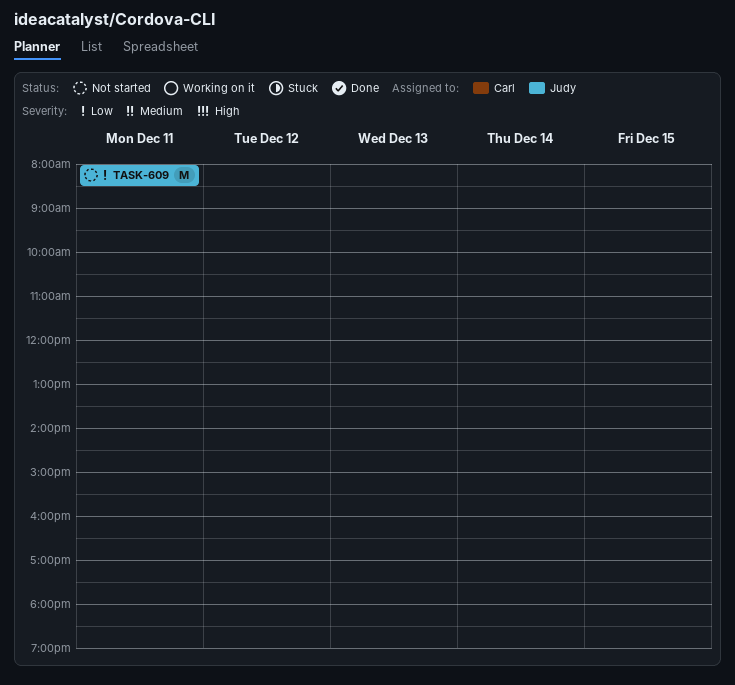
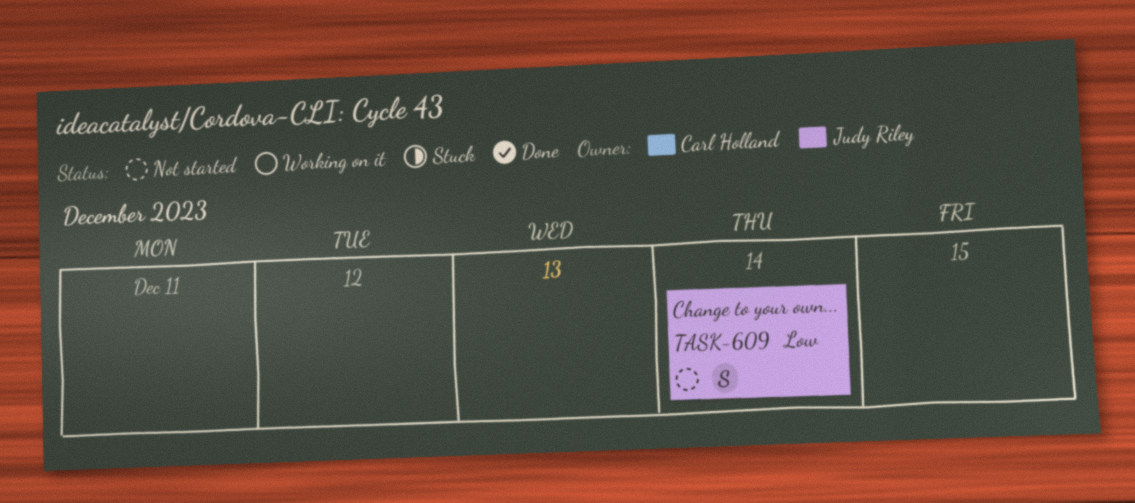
TASK-609, estimate: M -> S
TASK-609, day: Dec 11 -> Dec 14

